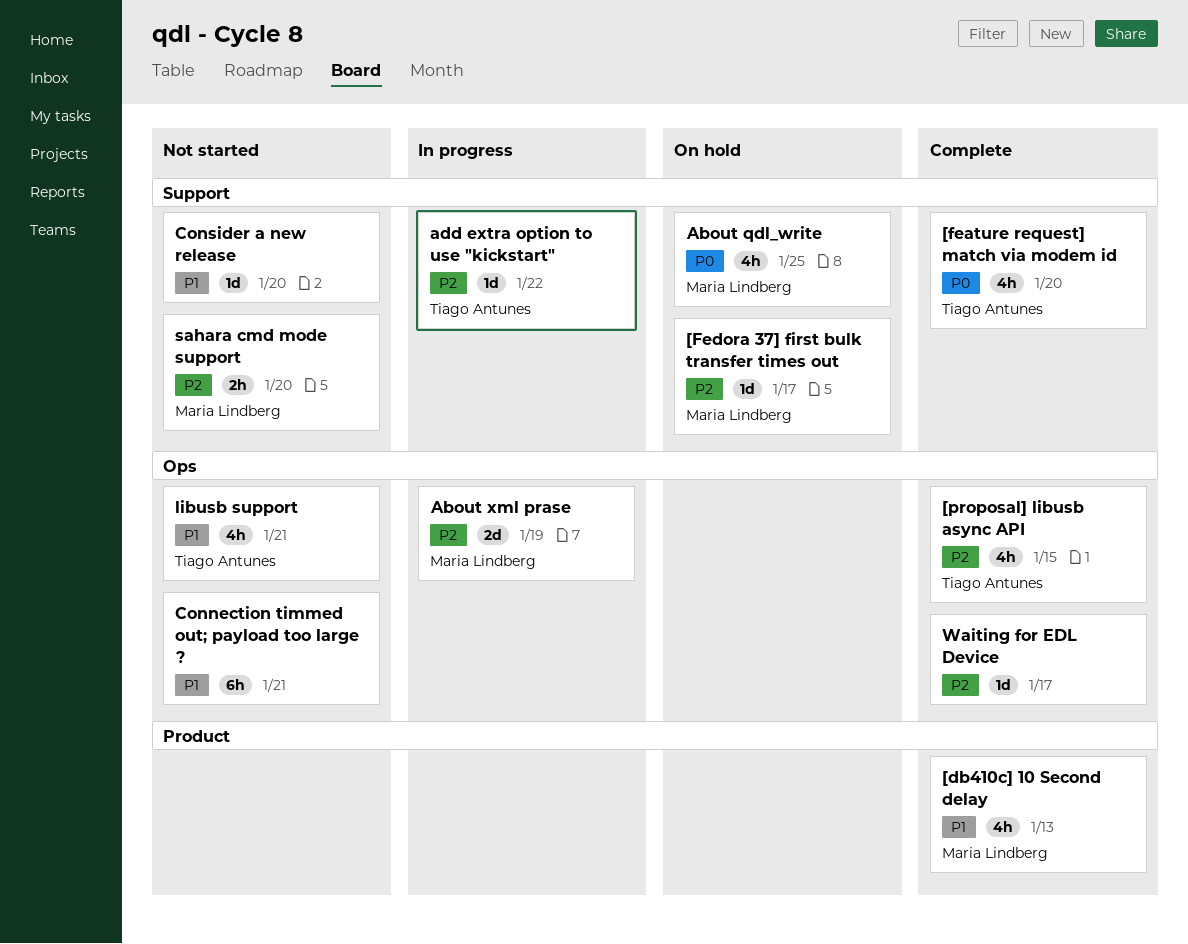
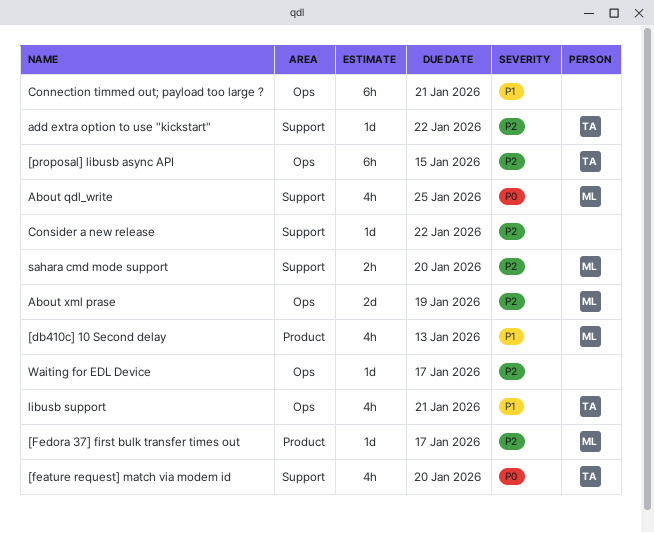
[Fedora 37] first bulk transfer times out, label: Support -> Product
[proposal] libusb async API, estimate: 4h -> 6h
Consider a new release, priority: P1 -> P2
Consider a new release, due: Jan 20 -> Jan 22

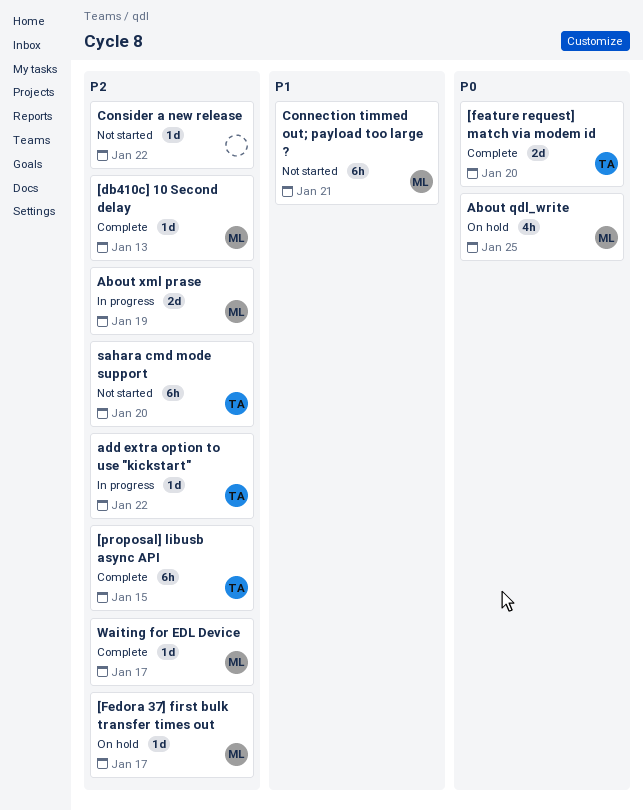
[db410c] 10 Second delay, priority: P1 -> P2
[db410c] 10 Second delay, estimate: 4h -> 1d
[feature request] match via modem id, estimate: 4h -> 2d
Connection timmed out; payload too large ?, owner: none -> ML
libusb support: present -> none
sahara cmd mode support, owner: ML -> TA
sahara cmd mode support, estimate: 2h -> 6h
Waiting for EDL Device, owner: none -> ML

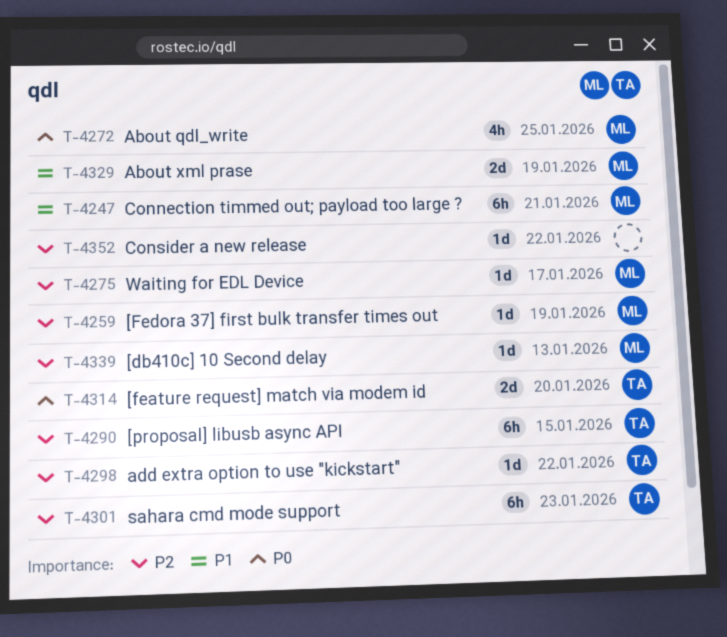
[Fedora 37] first bulk transfer times out, due: Jan 17 -> Jan 19
About xml prase, priority: P2 -> P1
sahara cmd mode support, due: Jan 20 -> Jan 23

